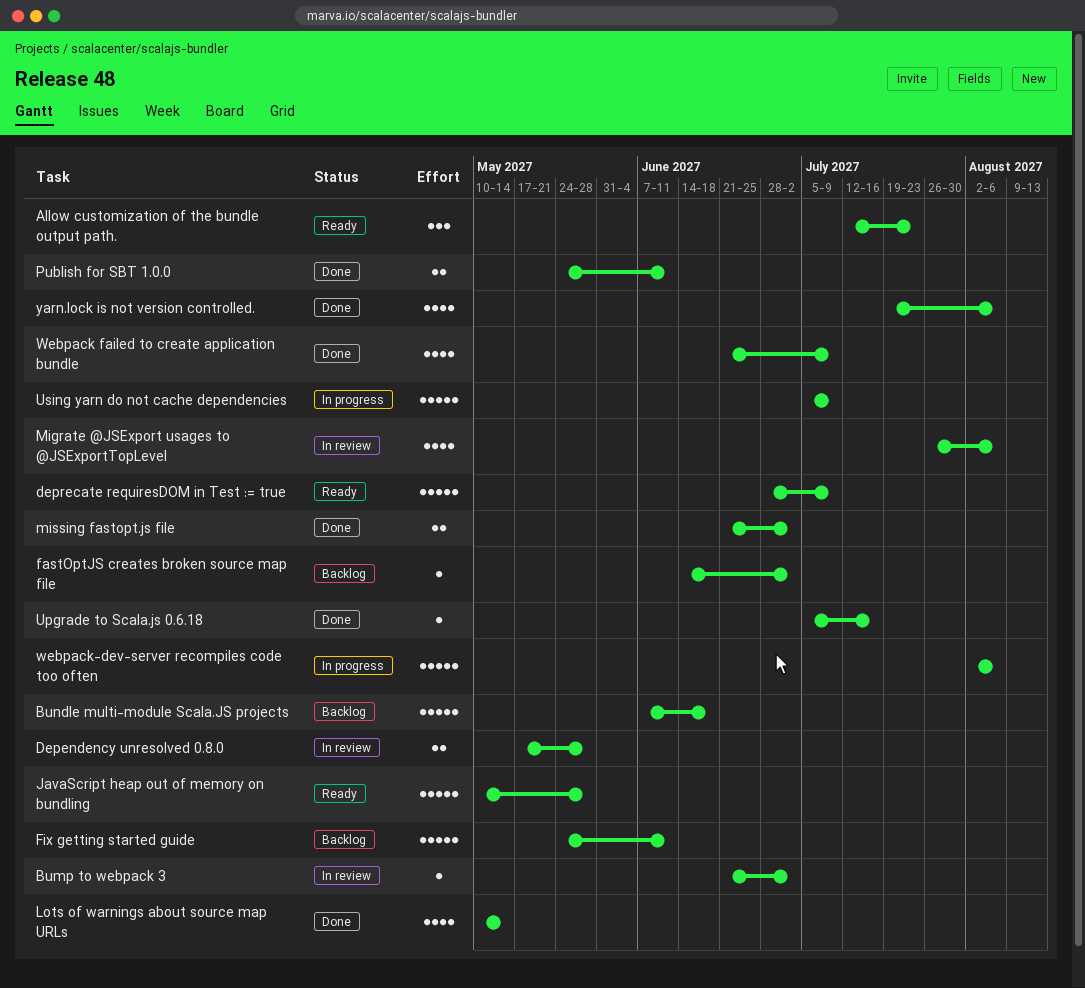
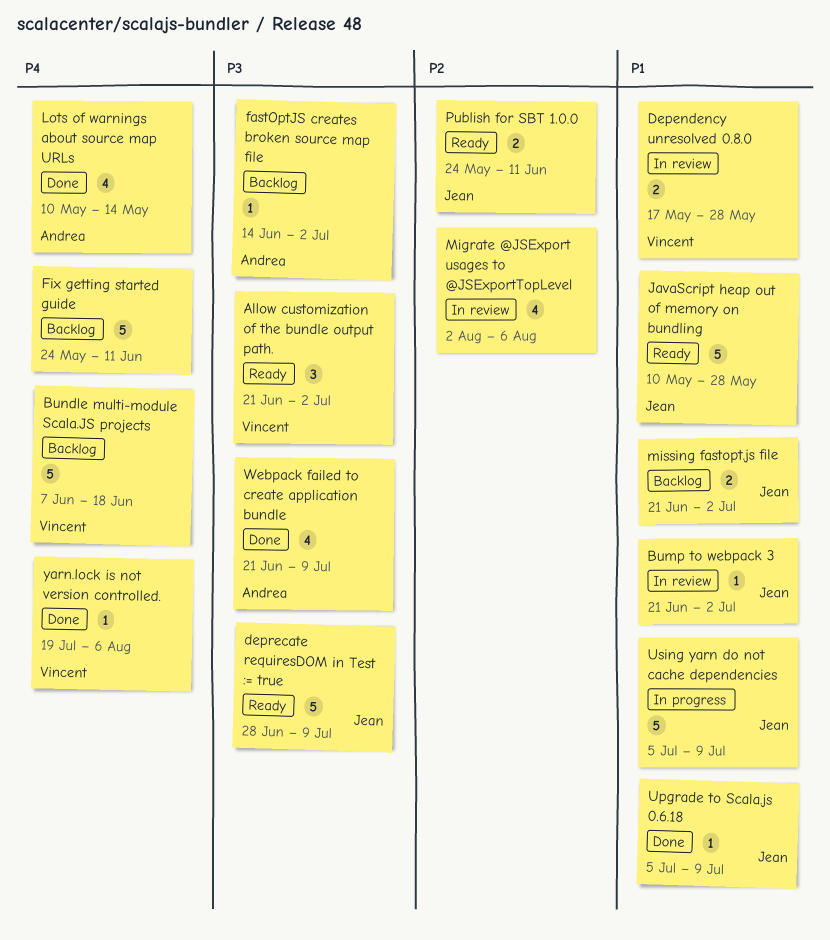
Allow customization of the bundle output path., start: Jul 12 -> Jun 21
Allow customization of the bundle output path., due: Jul 23 -> Jul 2
Migrate @JSExport usages to @JSExportTopLevel, start: Jul 26 -> Aug 2
missing fastopt.js file, status: Done -> Backlog
Publish for SBT 1.0.0, status: Done -> Ready
Upgrade to Scala.js 0.6.18, due: Jul 16 -> Jul 9
webpack-dev-server recompiles code too often: present -> none
yarn.lock is not version controlled., estimate: 4 -> 1

